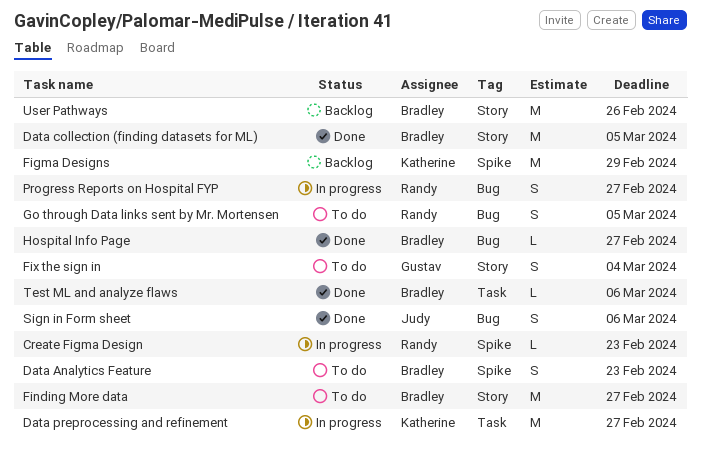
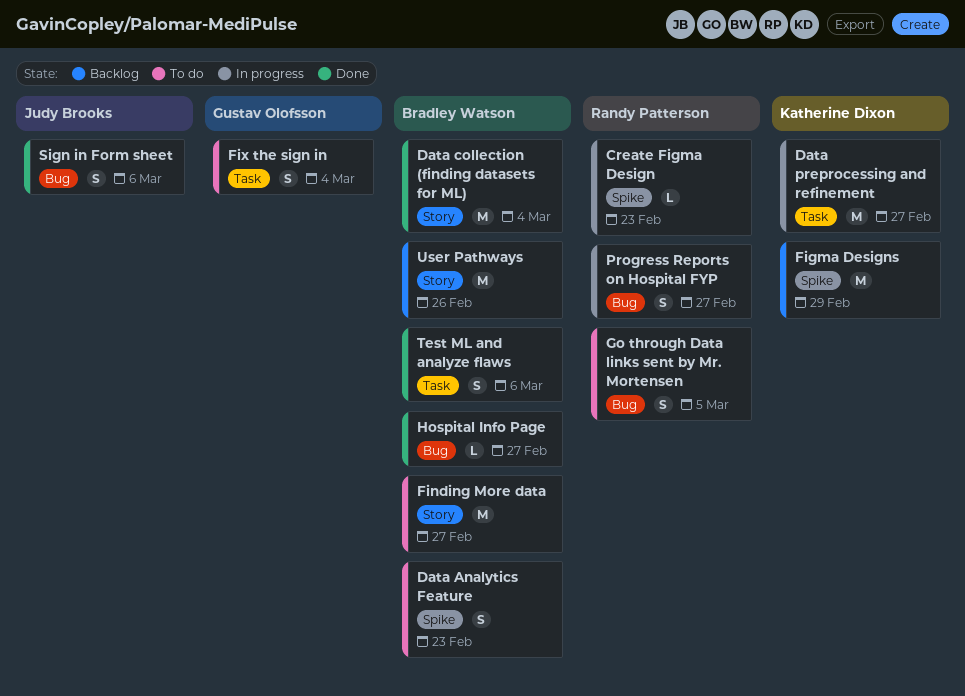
Data collection (finding datasets for ML), due: Mar 5 -> Mar 4
Fix the sign in, label: Story -> Task
Test ML and analyze flaws, estimate: L -> S

